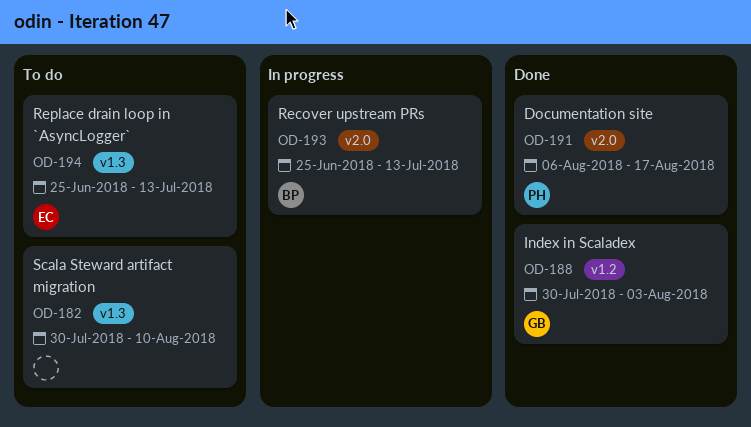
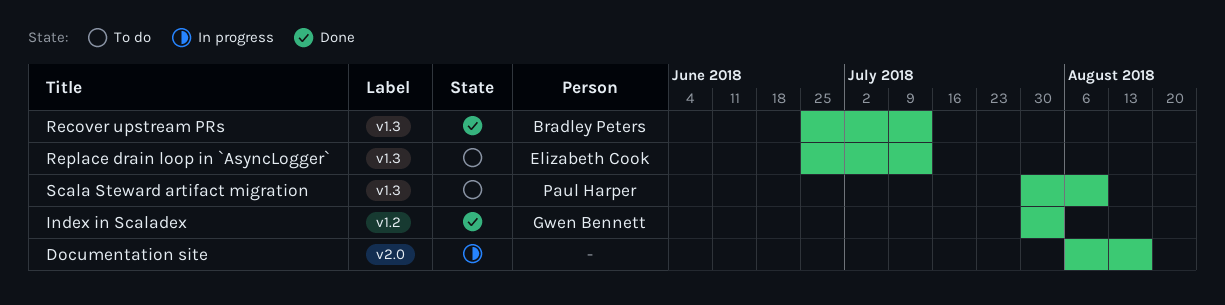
Documentation site, status: Done -> In progress
Documentation site, owner: Paul Harper -> none
Recover upstream PRs, status: In progress -> Done
Recover upstream PRs, label: v2.0 -> v1.3
Scala Steward artifact migration, owner: none -> Paul Harper

